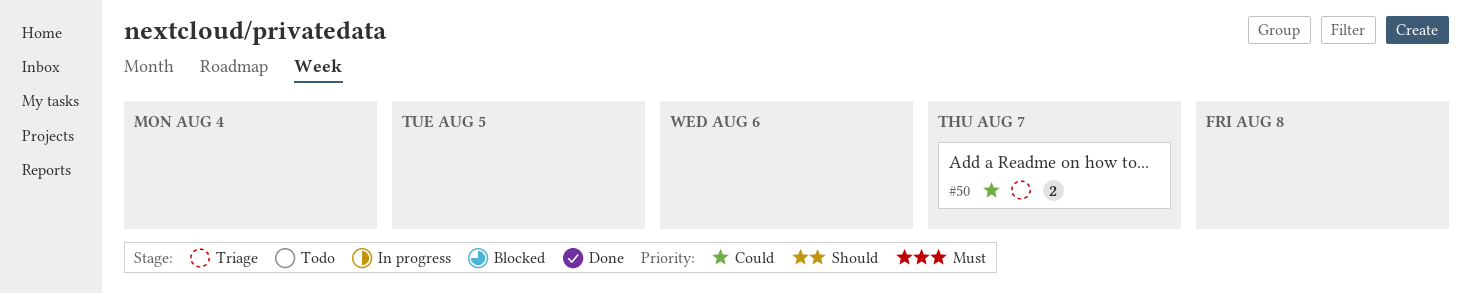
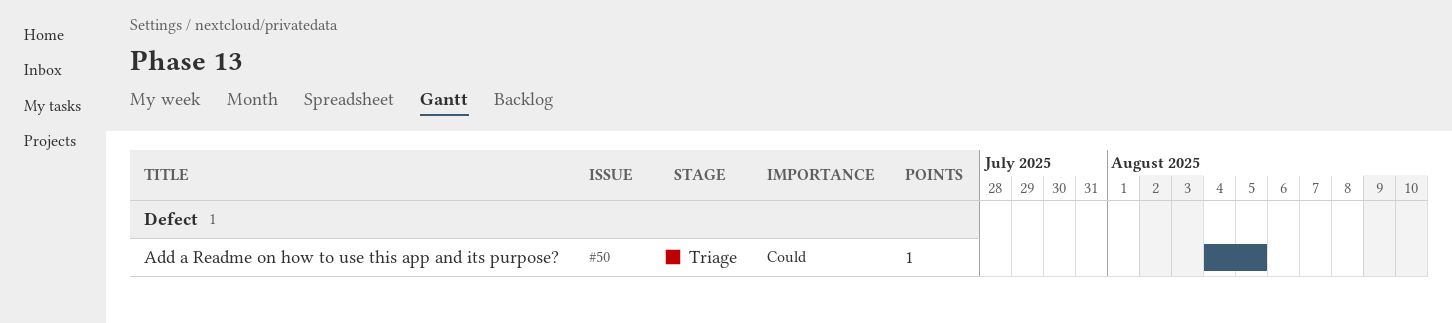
#50, estimate: 2 -> 1
#50, due: Aug 7 -> Aug 5

